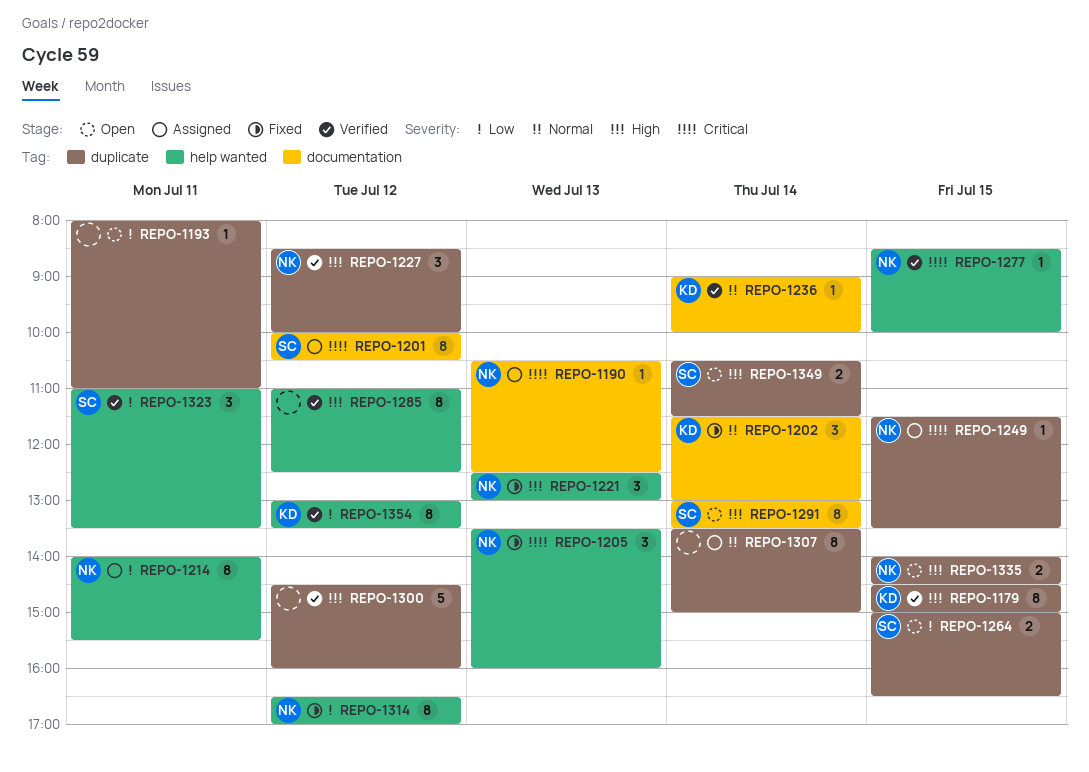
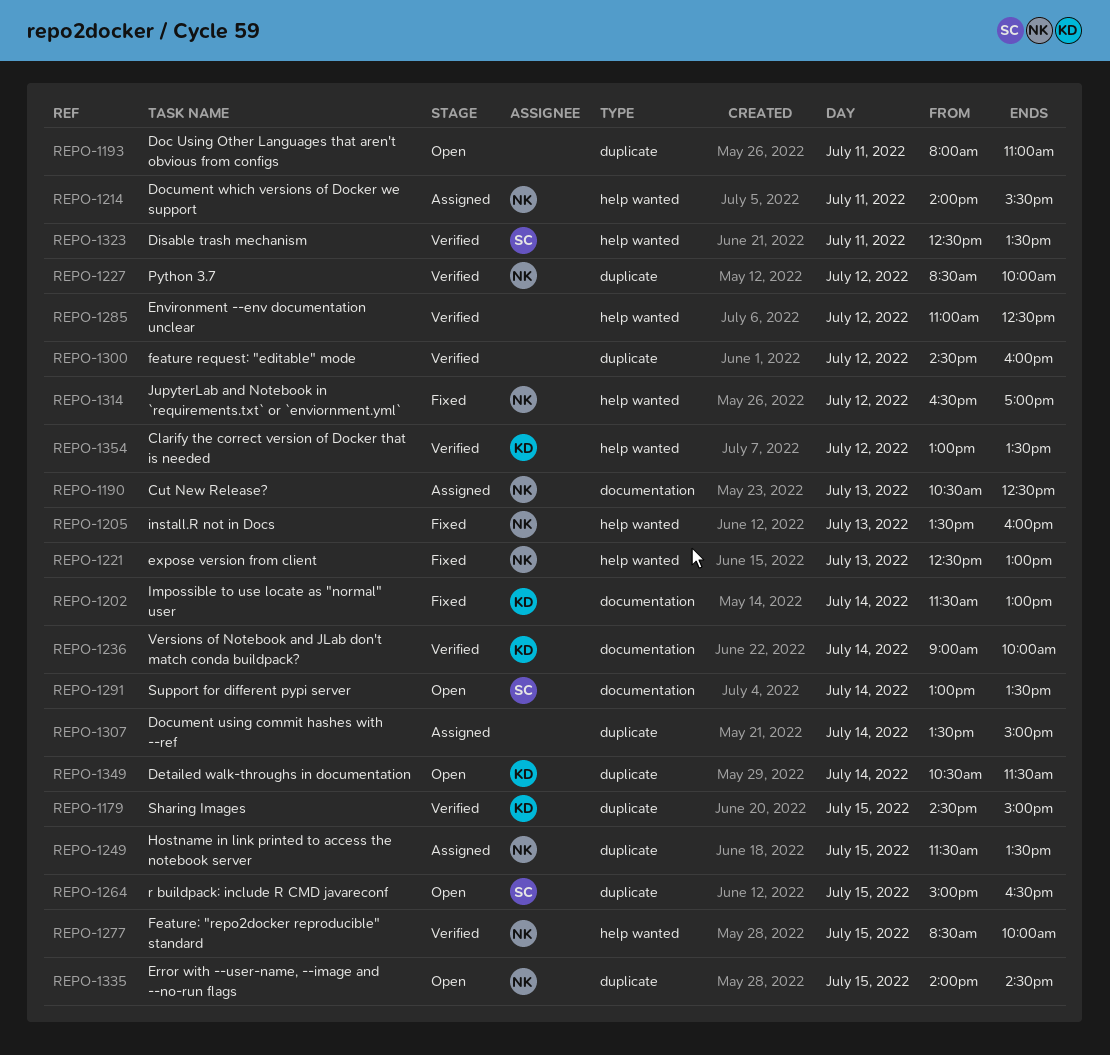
REPO-1201: present -> none
REPO-1323, begins: 11:00 -> 12:30
REPO-1349, owner: SC -> KD

